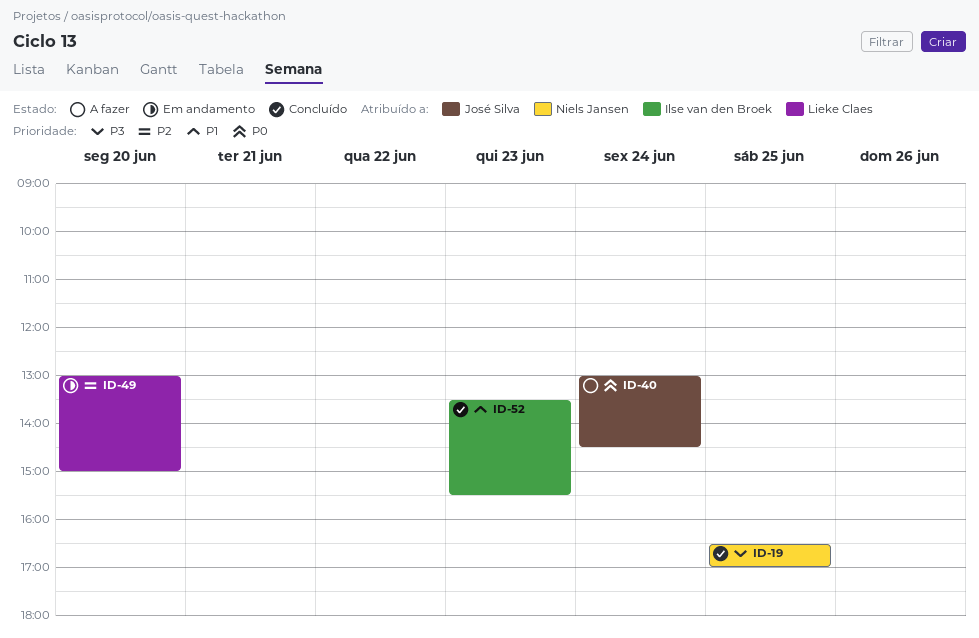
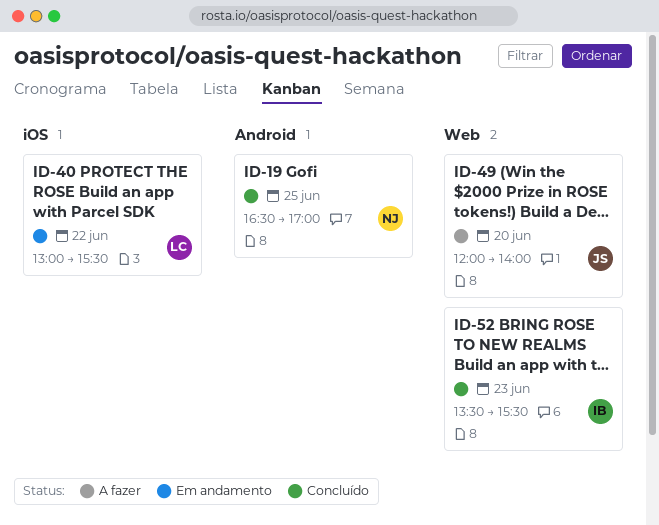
ID-40, status: A fazer -> Em andamento
ID-40, owner: José Silva -> Lieke Claes
ID-40, day: Jun 24 -> Jun 22
ID-40, ends: 14:30 -> 15:30
ID-49, status: Em andamento -> A fazer
ID-49, owner: Lieke Claes -> José Silva
ID-49, begins: 13:00 -> 12:00
ID-49, ends: 15:00 -> 14:00

